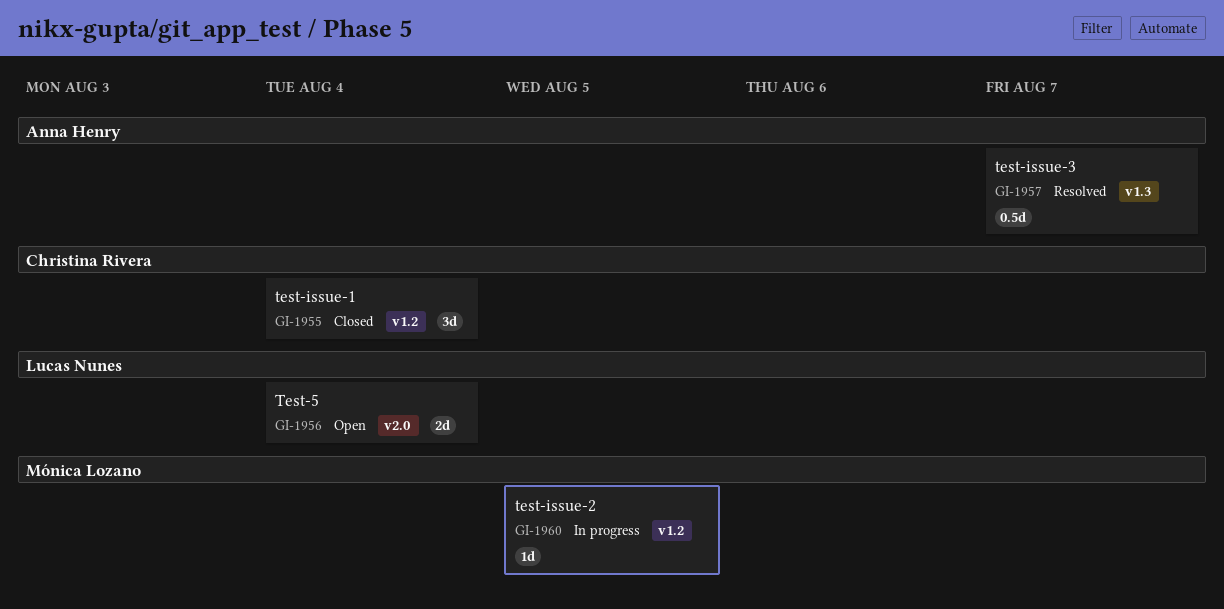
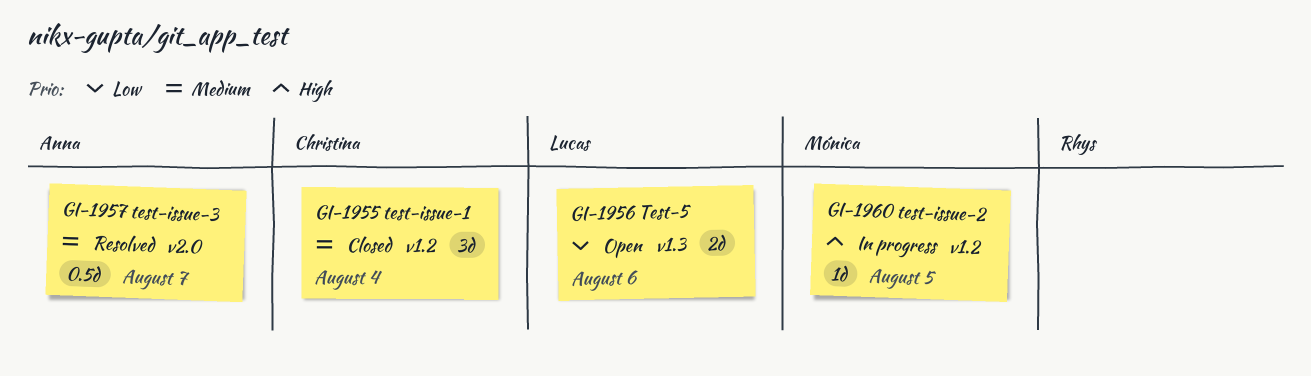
GI-1956, label: v2.0 -> v1.3
GI-1956, due: Aug 4 -> Aug 6
GI-1957, label: v1.3 -> v2.0

